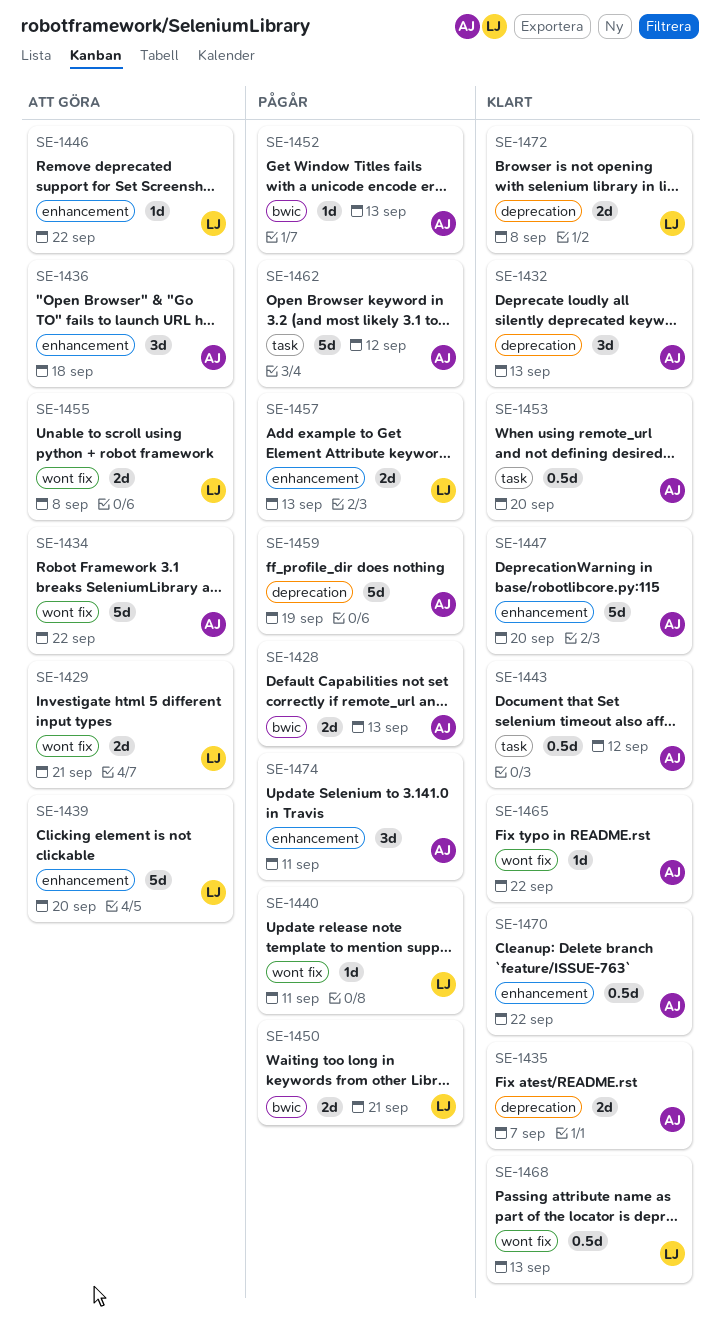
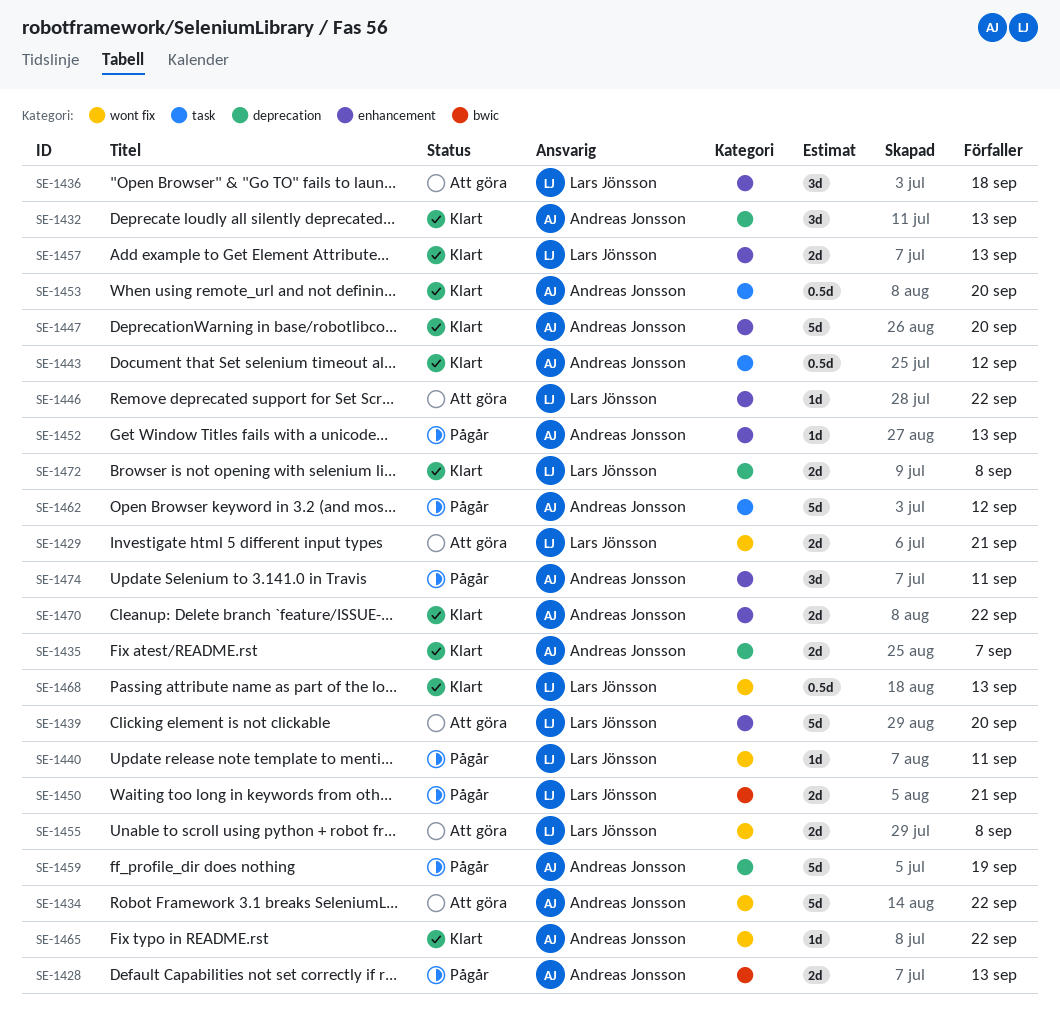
SE-1436, owner: Andreas Jonsson -> Lars Jönsson
SE-1452, label: bwic -> enhancement
SE-1457, status: Pågår -> Klart
SE-1470, estimate: 0.5d -> 2d

